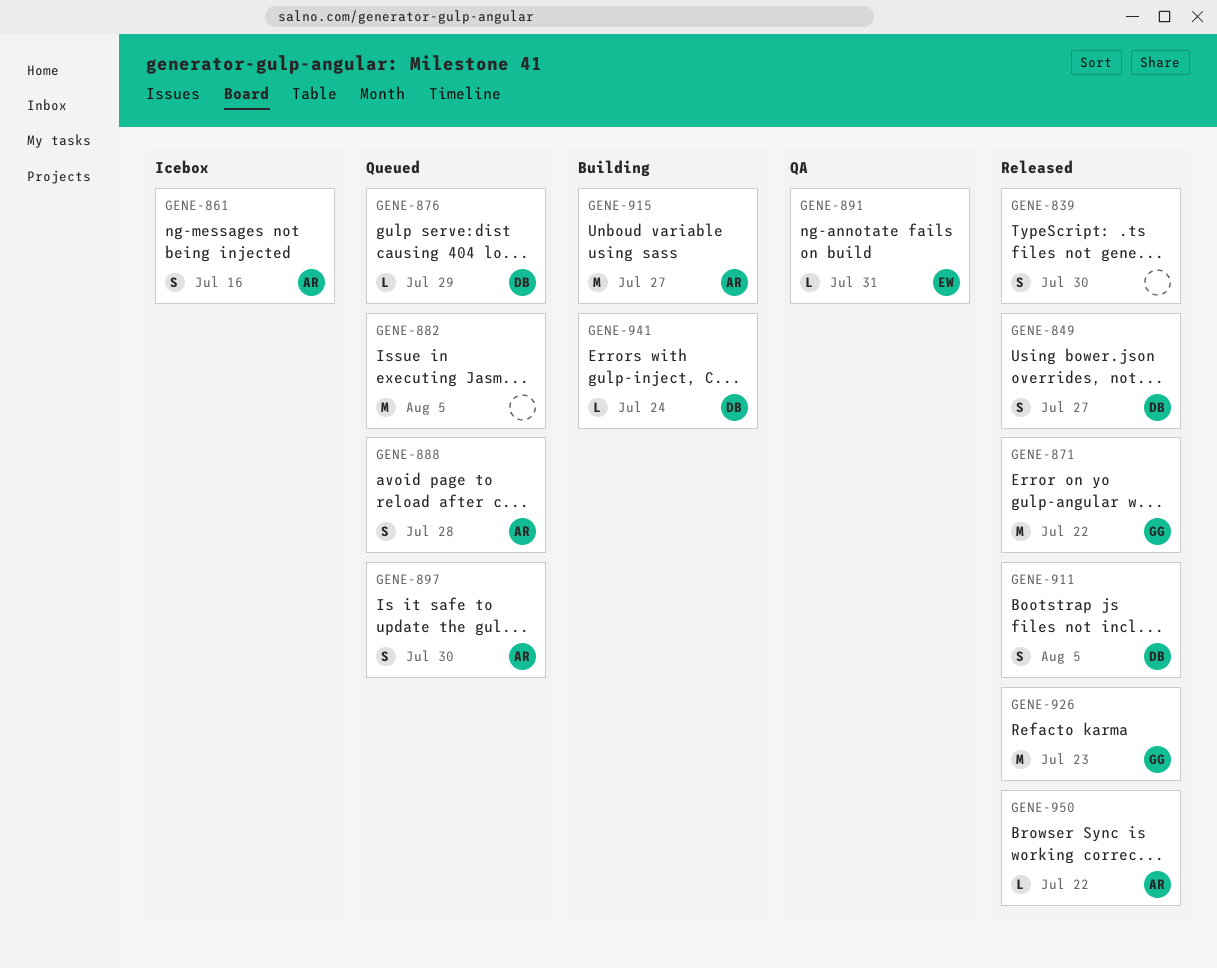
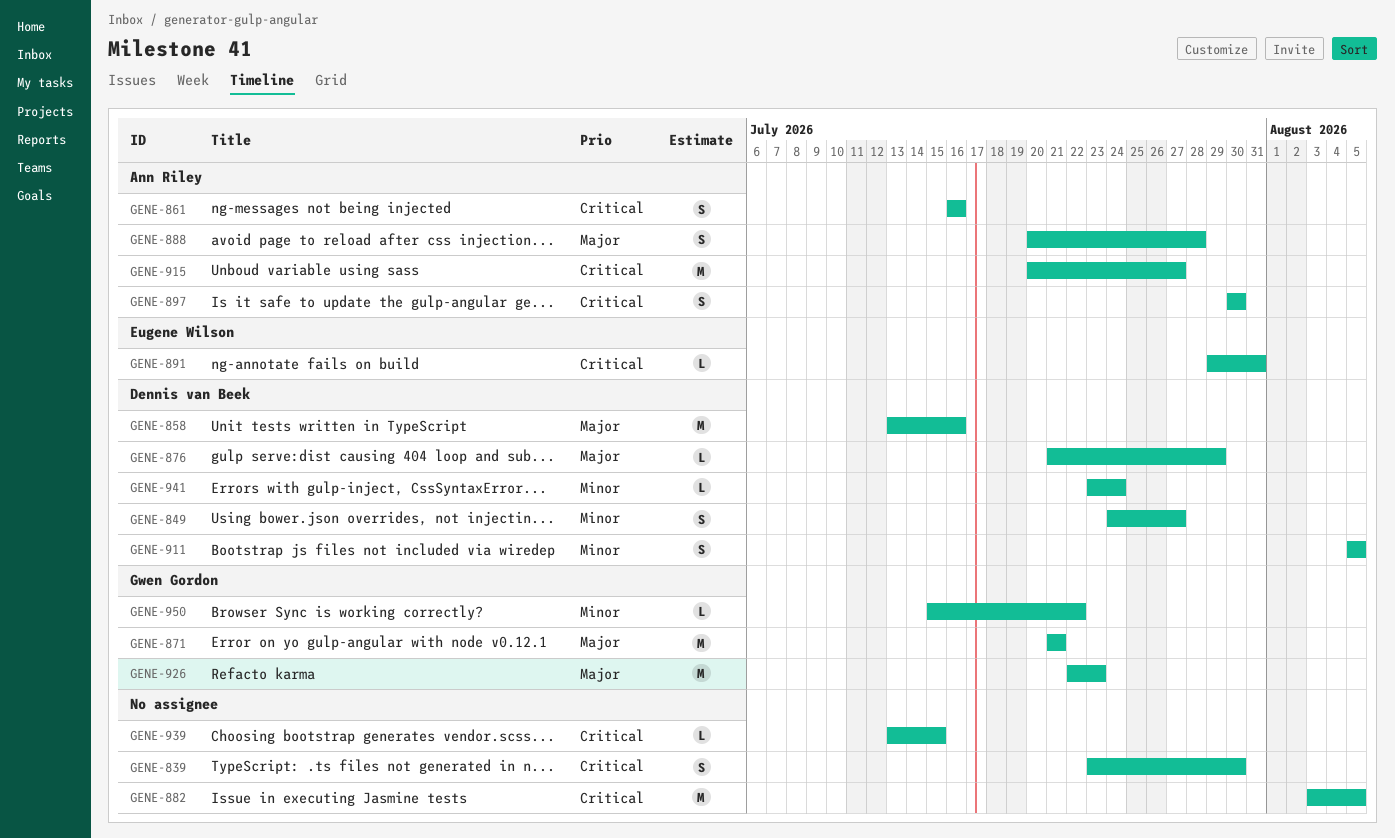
GENE-858: none -> present
GENE-871, due: Jul 22 -> Jul 21
GENE-939: none -> present
GENE-950, owner: Ann Riley -> Gwen Gordon

